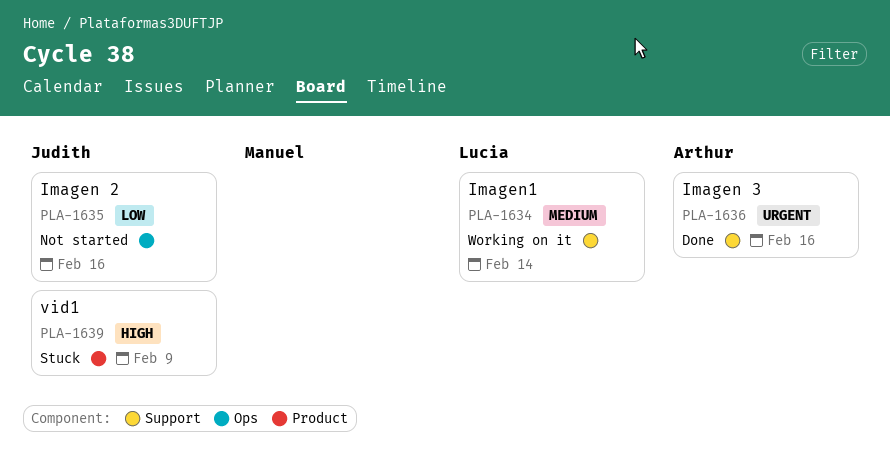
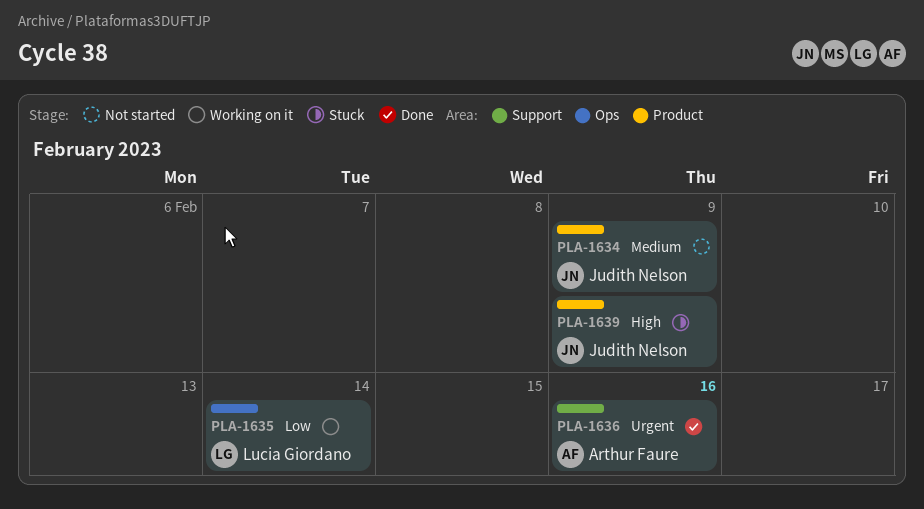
PLA-1634, status: Working on it -> Not started
PLA-1634, owner: Lucia Giordano -> Judith Nelson
PLA-1634, label: Support -> Product
PLA-1634, due: Feb 14 -> Feb 9
PLA-1635, status: Not started -> Working on it
PLA-1635, owner: Judith Nelson -> Lucia Giordano
PLA-1635, due: Feb 16 -> Feb 14

